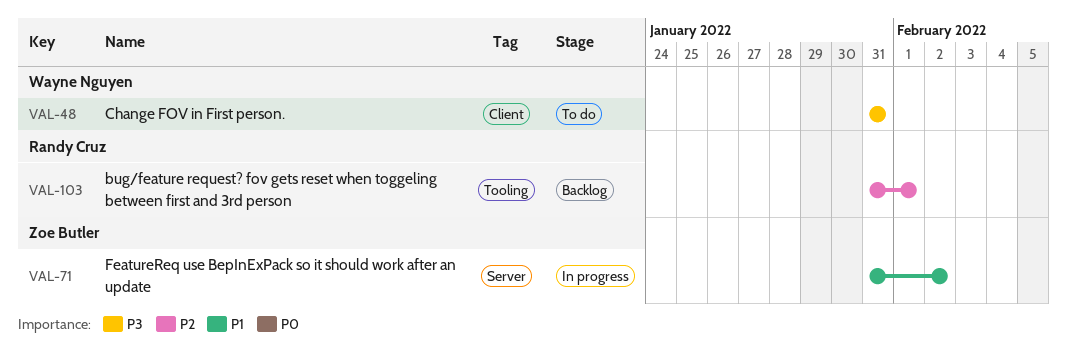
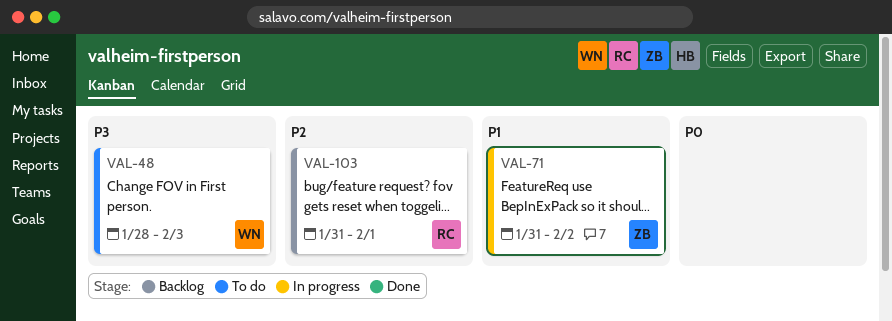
VAL-48, start: Jan 31 -> Jan 28
VAL-48, due: Jan 31 -> Feb 3

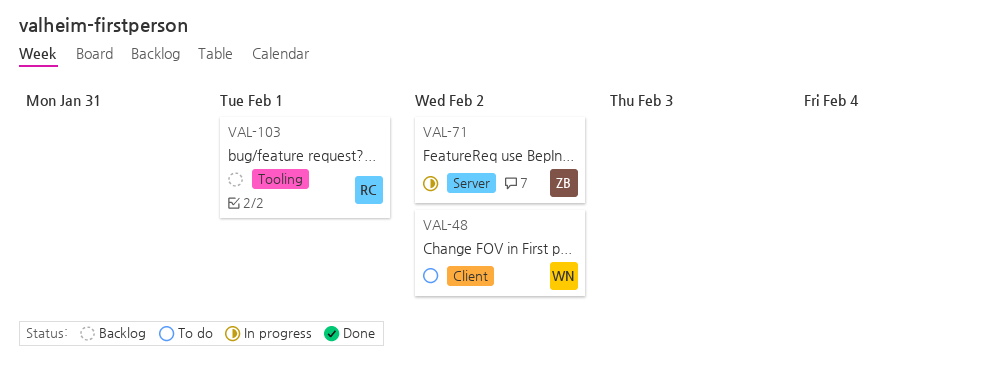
VAL-48, due: Feb 3 -> Feb 2

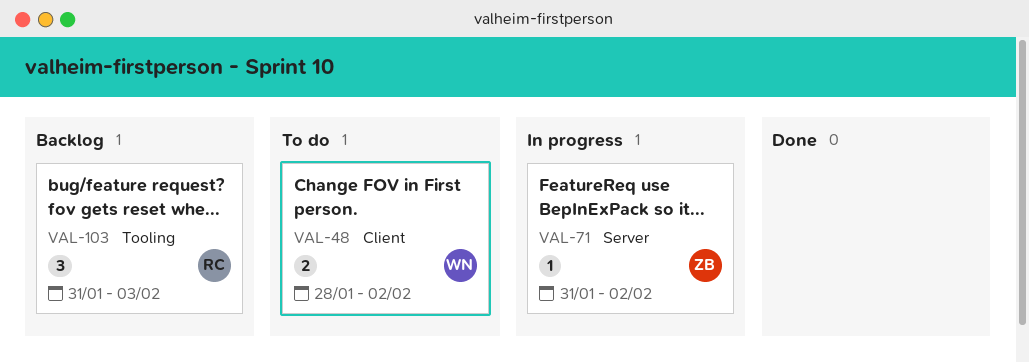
VAL-103, due: Feb 1 -> Feb 3

